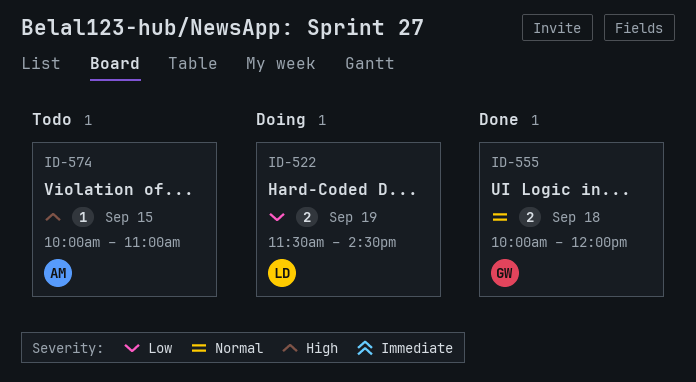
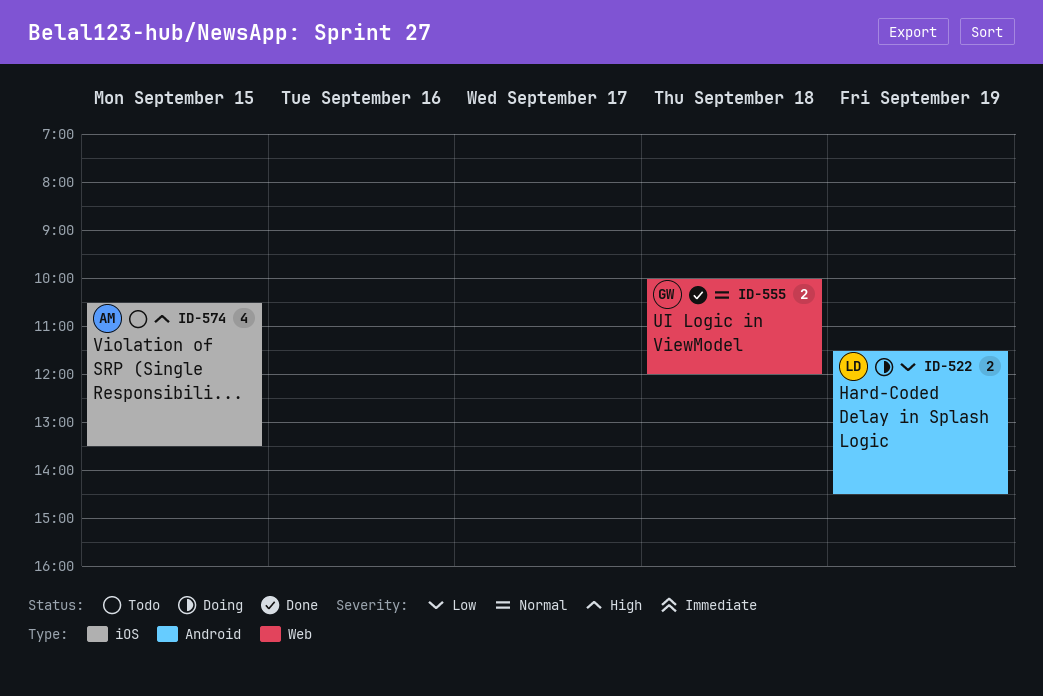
ID-574, estimate: 1 -> 4
ID-574, begins: 10:00 -> 10:30
ID-574, ends: 11:00 -> 13:30

